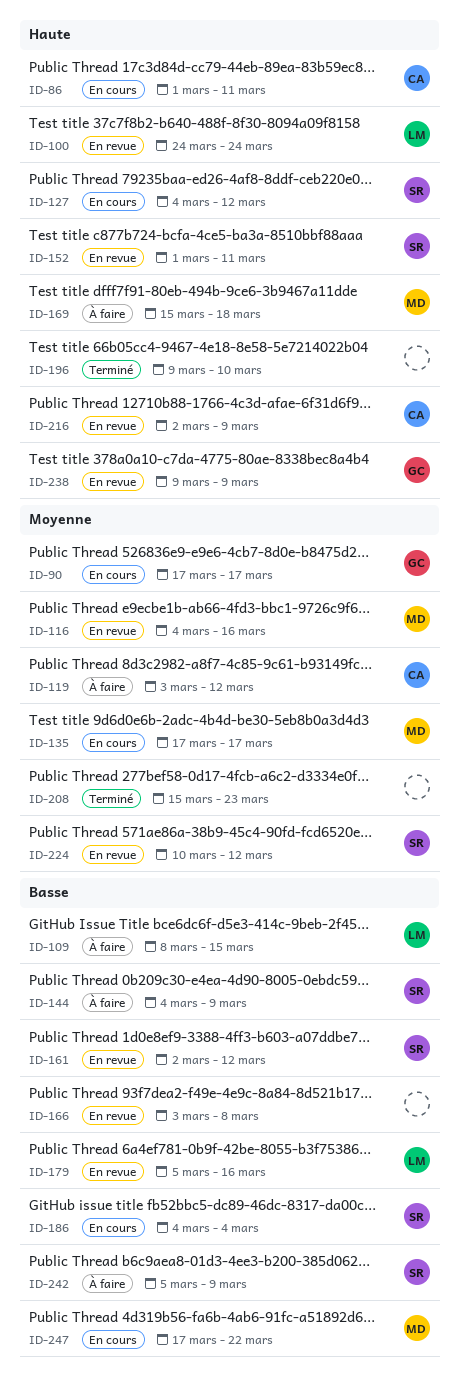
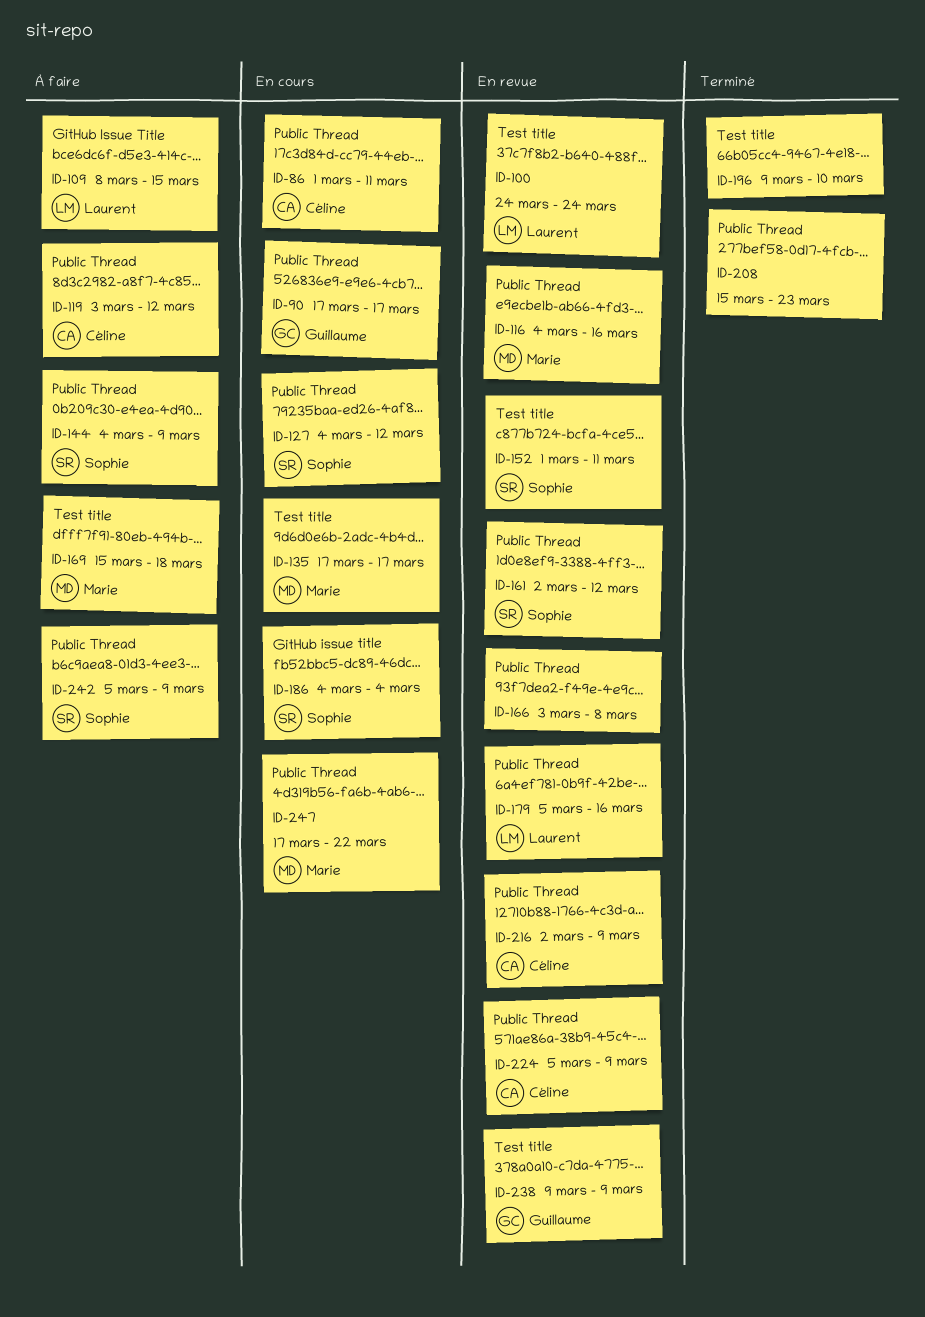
ID-224, owner: Sophie -> Céline
ID-224, start: Mar 10 -> Mar 5
ID-224, due: Mar 12 -> Mar 9

